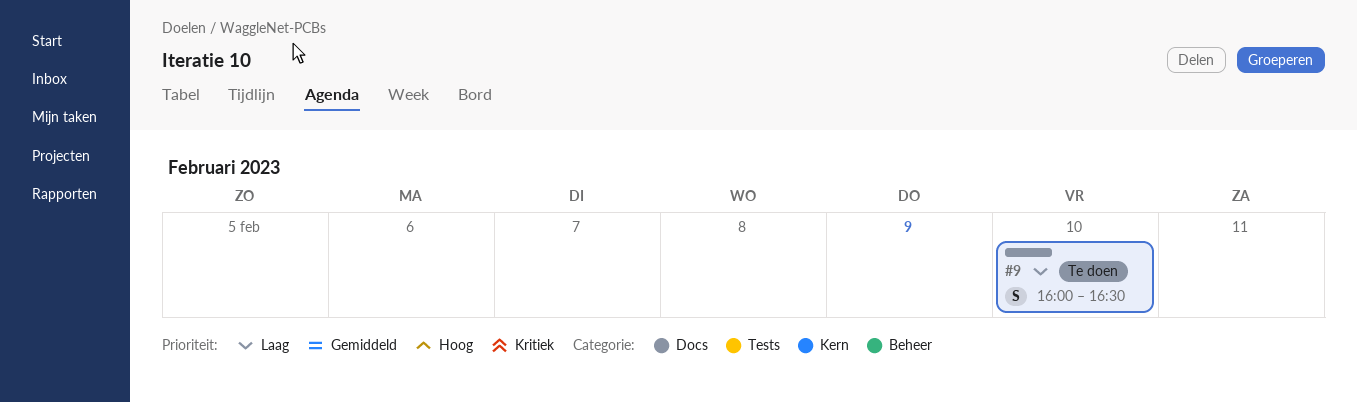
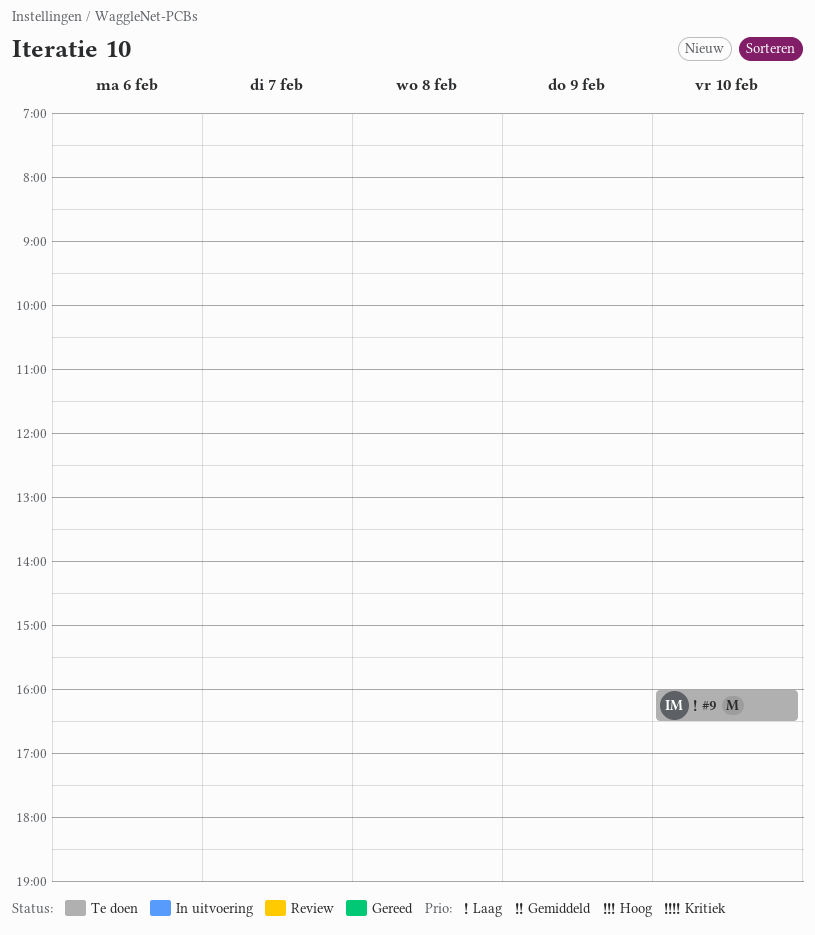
#9, estimate: S -> M

